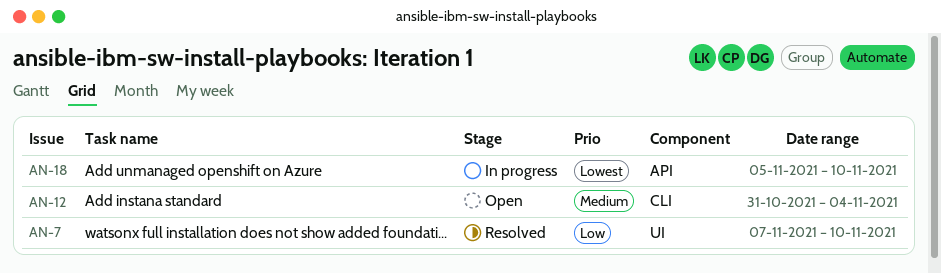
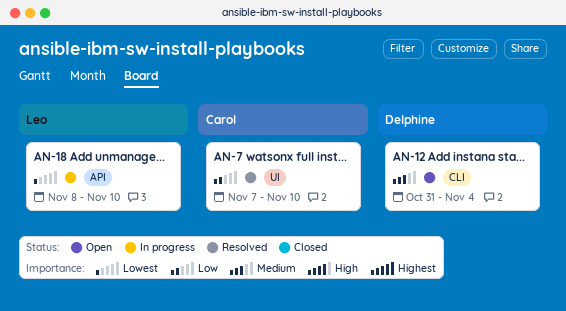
AN-18, start: Nov 5 -> Nov 8

